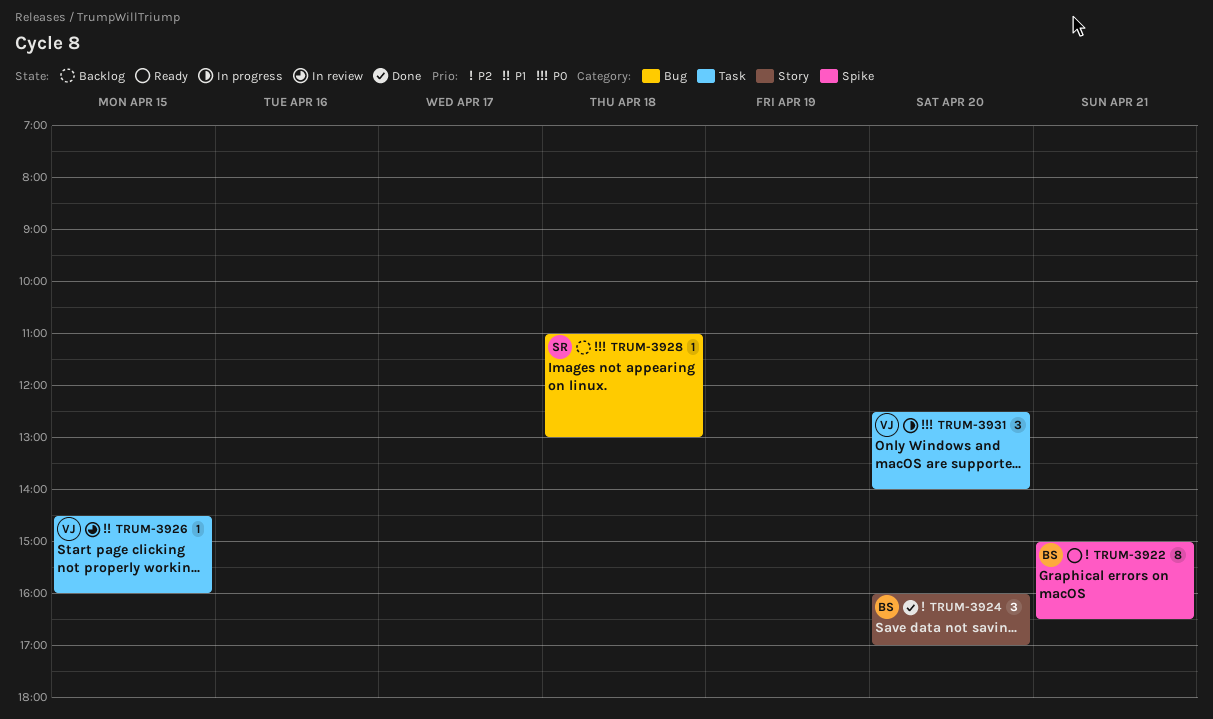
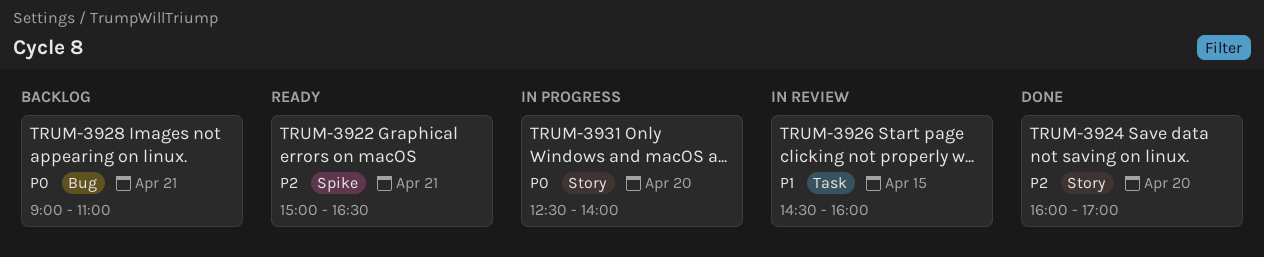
TRUM-3928, day: Apr 18 -> Apr 21
TRUM-3928, begins: 11:00 -> 09:00
TRUM-3928, ends: 13:00 -> 11:00
TRUM-3931, label: Task -> Story

